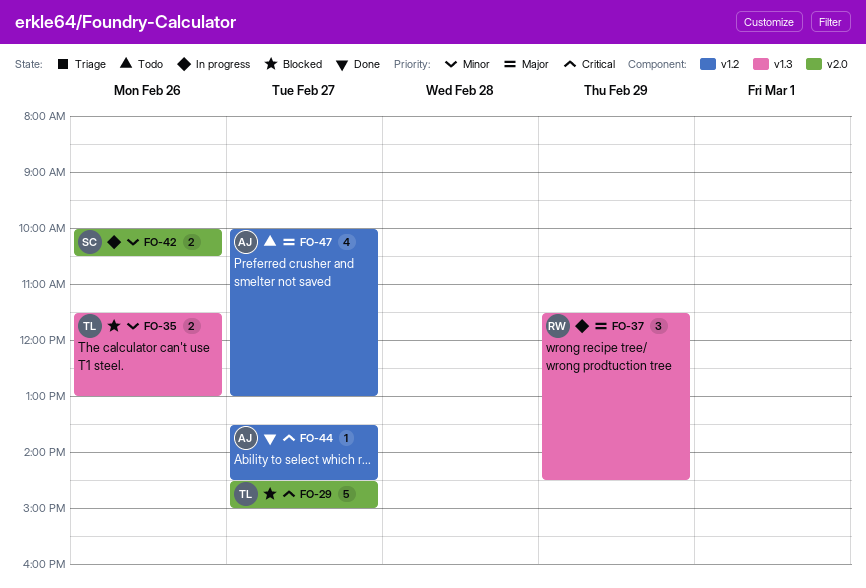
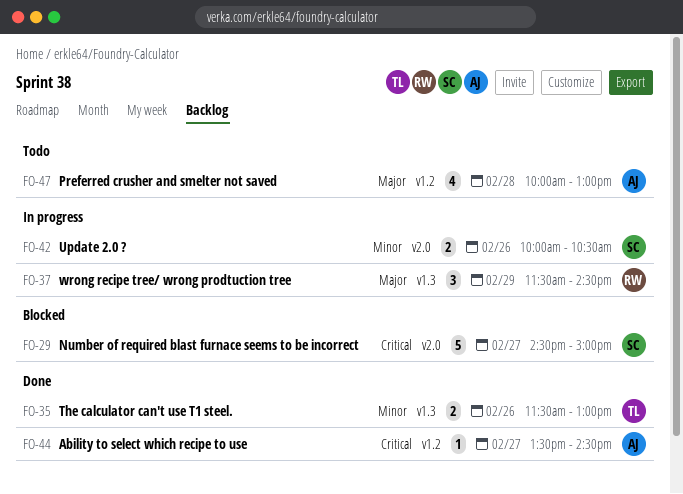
FO-29, owner: TL -> SC
FO-35, status: Blocked -> Done
FO-47, day: Feb 27 -> Feb 28

